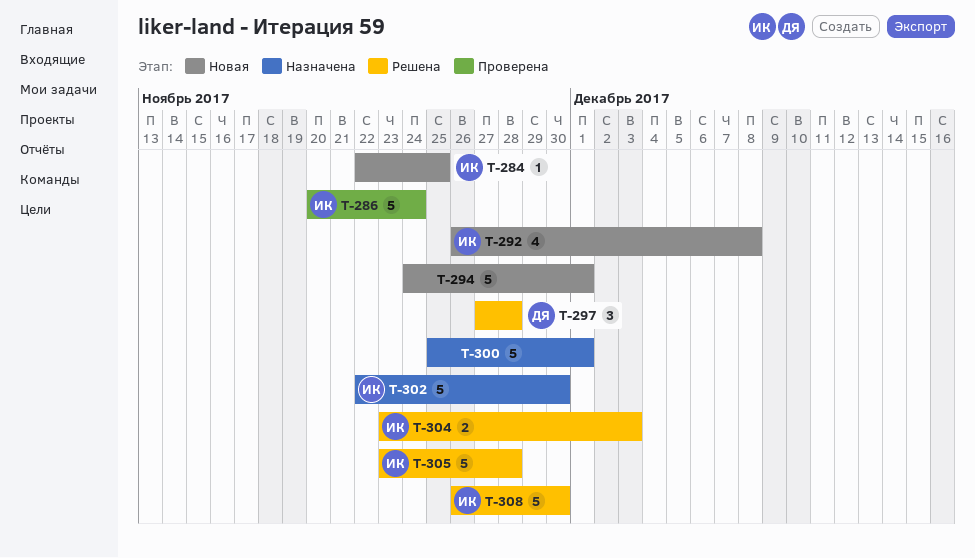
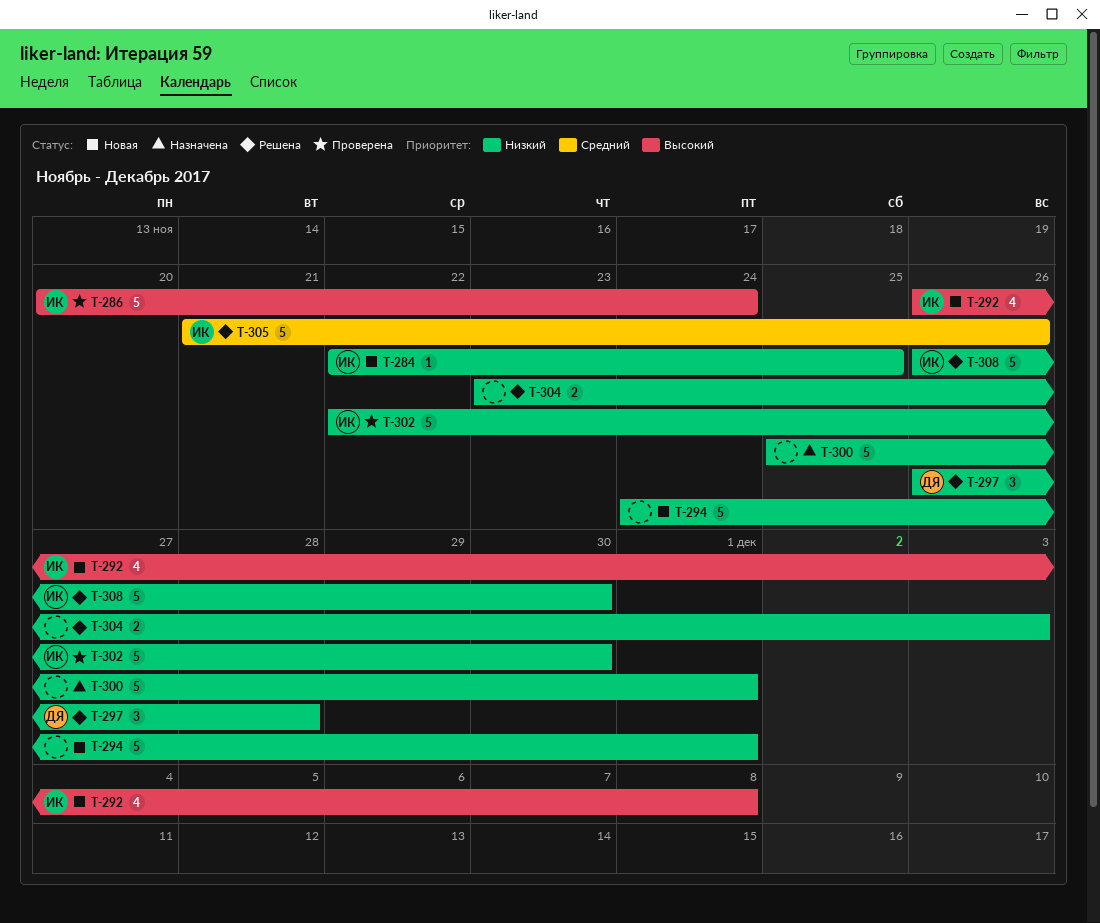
T-297, start: Nov 27 -> Nov 26
T-302, status: Назначена -> Проверена
T-304, owner: ИК -> none
T-305, start: Nov 23 -> Nov 21
T-305, due: Nov 28 -> Nov 26

